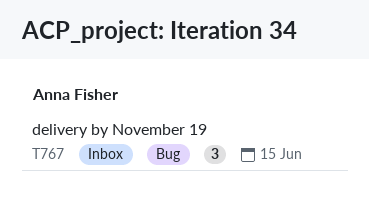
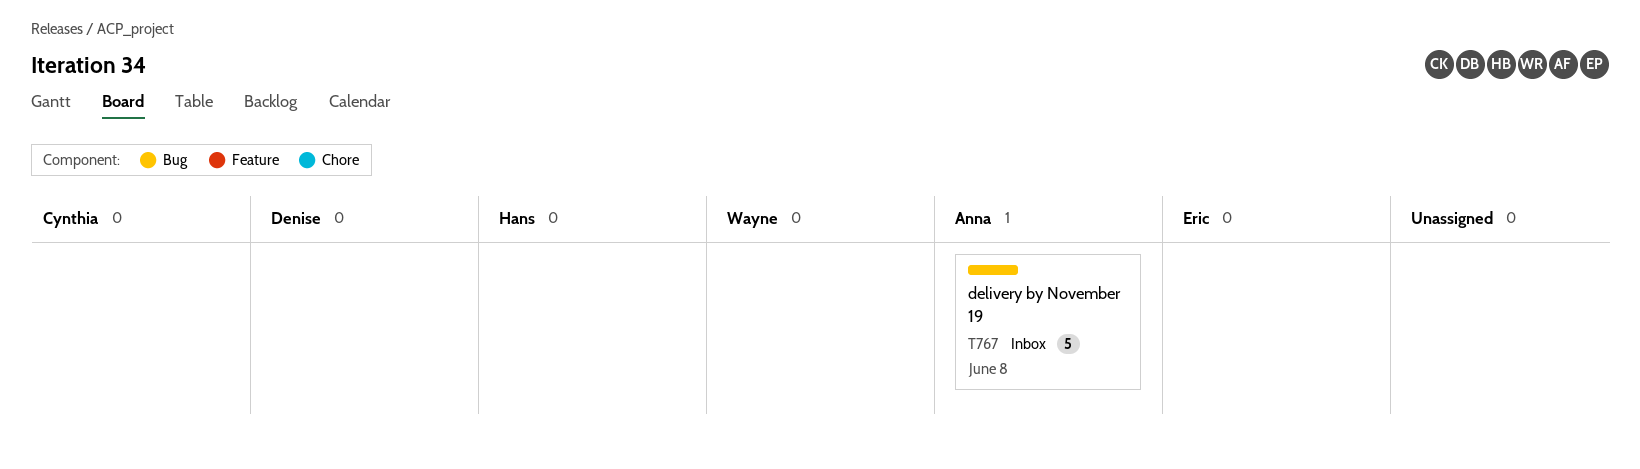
T767, estimate: 3 -> 5
T767, due: Jun 15 -> Jun 8

